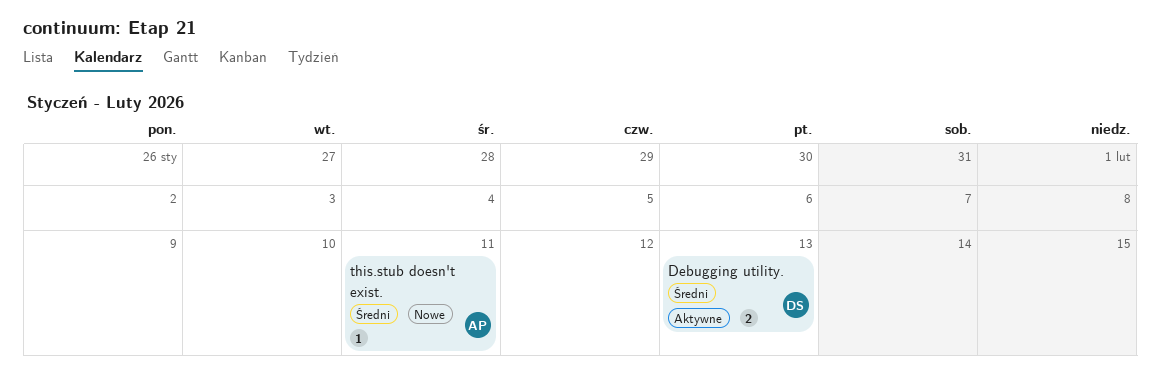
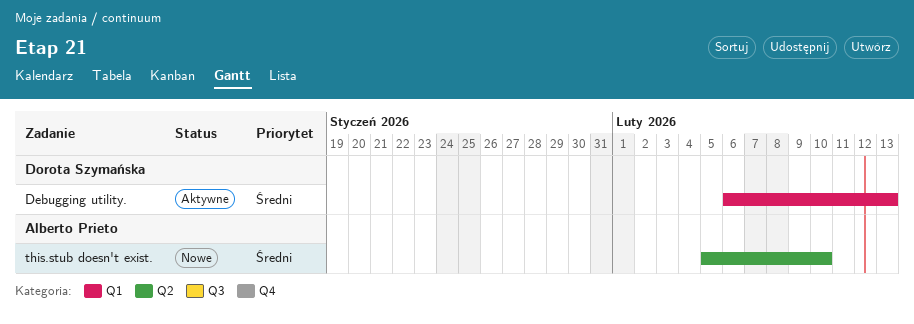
this.stub doesn't exist., due: Feb 11 -> Feb 10

